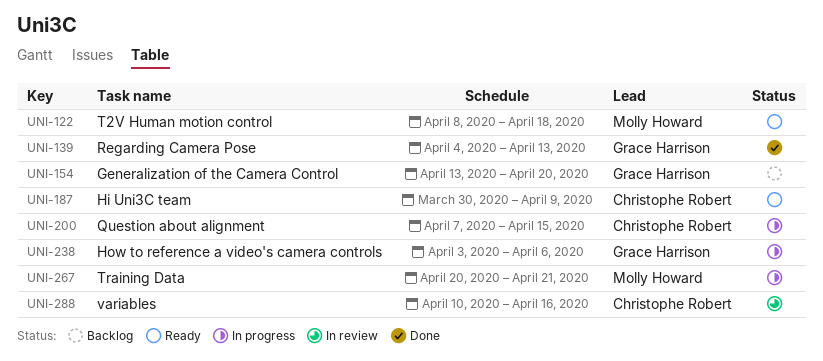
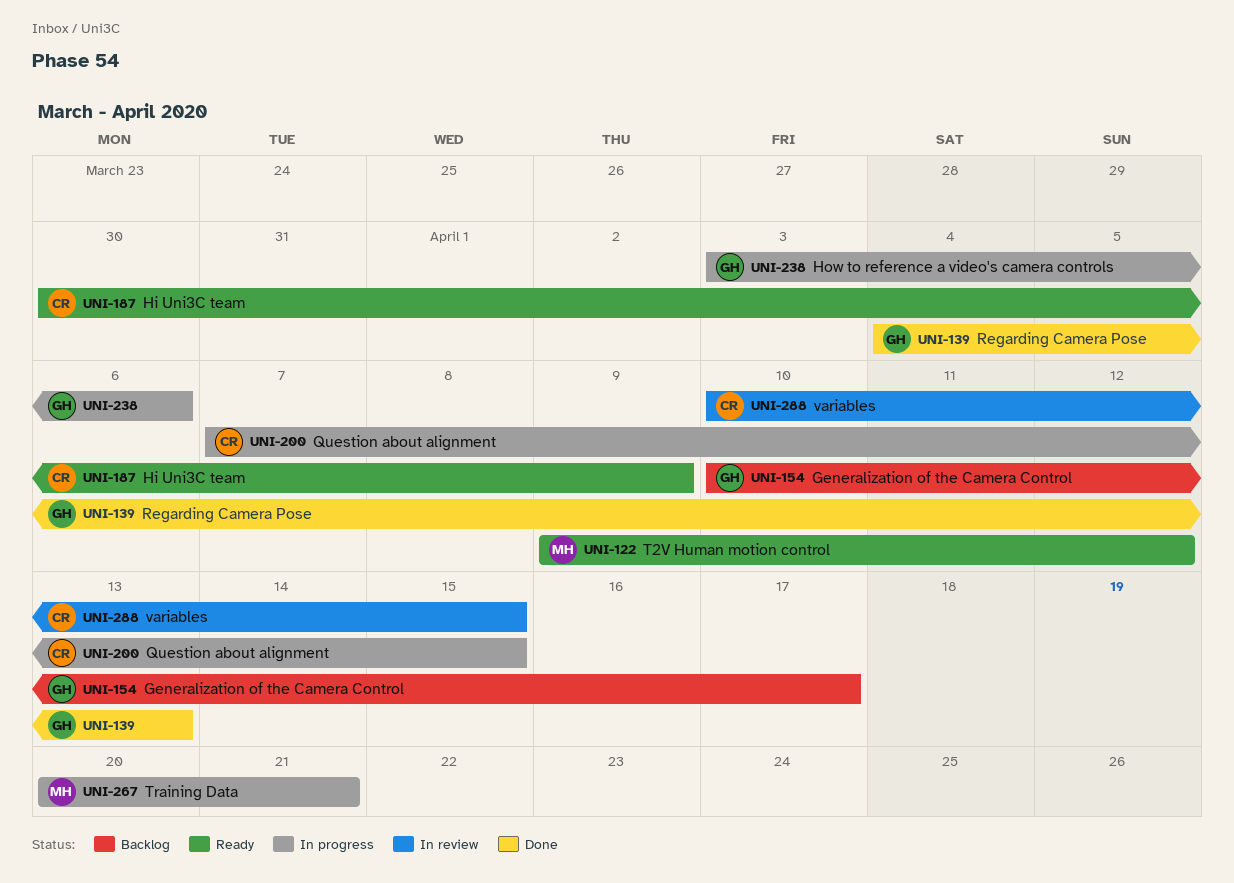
UNI-122, start: Apr 8 -> Apr 9
UNI-122, due: Apr 18 -> Apr 12
UNI-154, start: Apr 13 -> Apr 10
UNI-154, due: Apr 20 -> Apr 17
UNI-288, due: Apr 16 -> Apr 15

